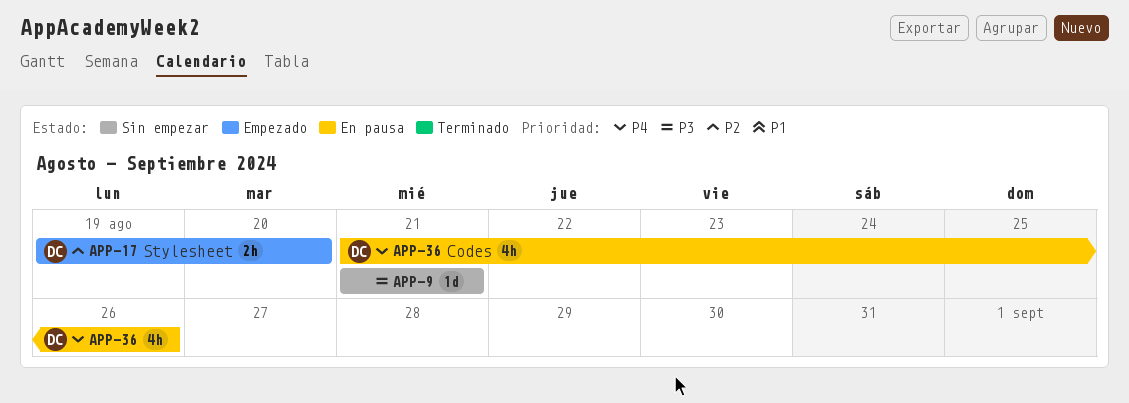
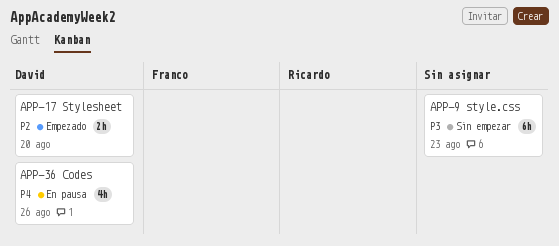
APP-9, estimate: 1d -> 6h
APP-9, due: Aug 21 -> Aug 23

